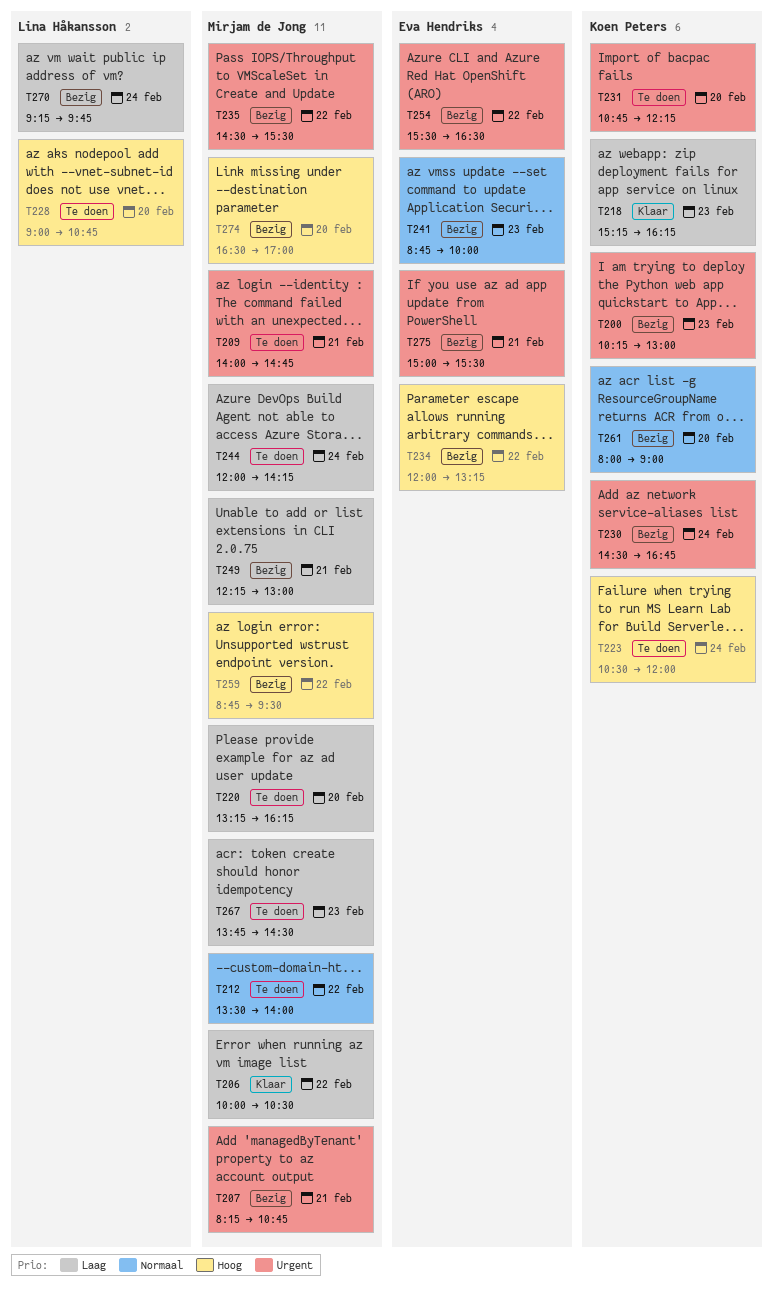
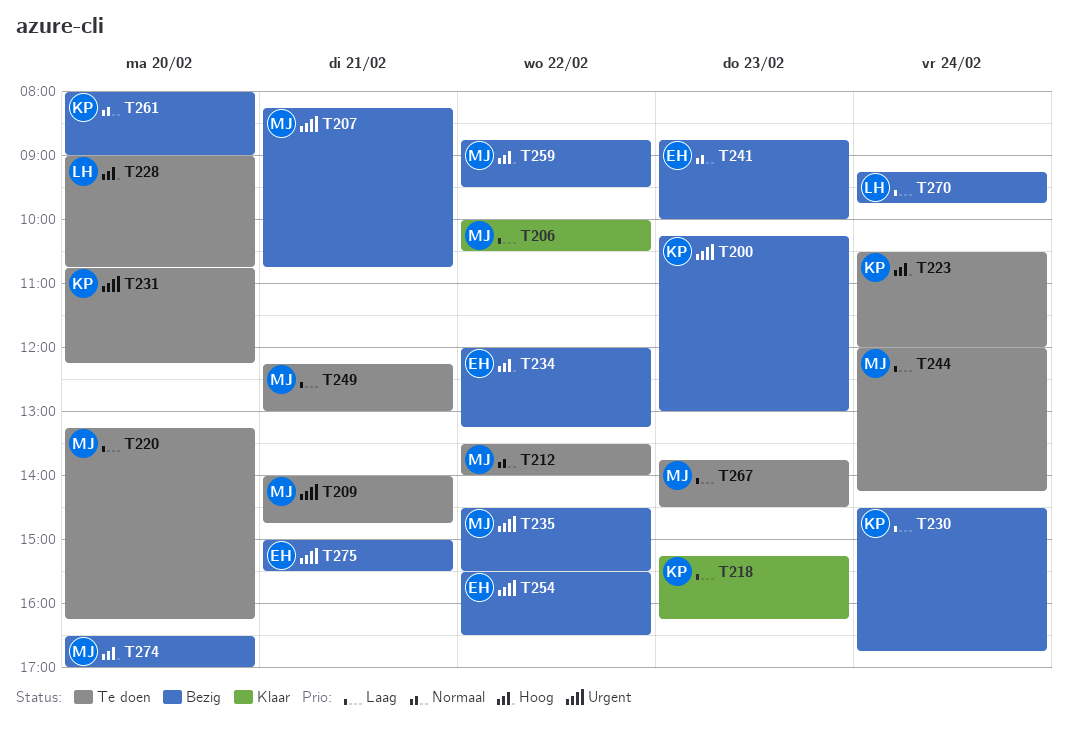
T230, priority: Urgent -> Laag
T249, status: Bezig -> Te doen

